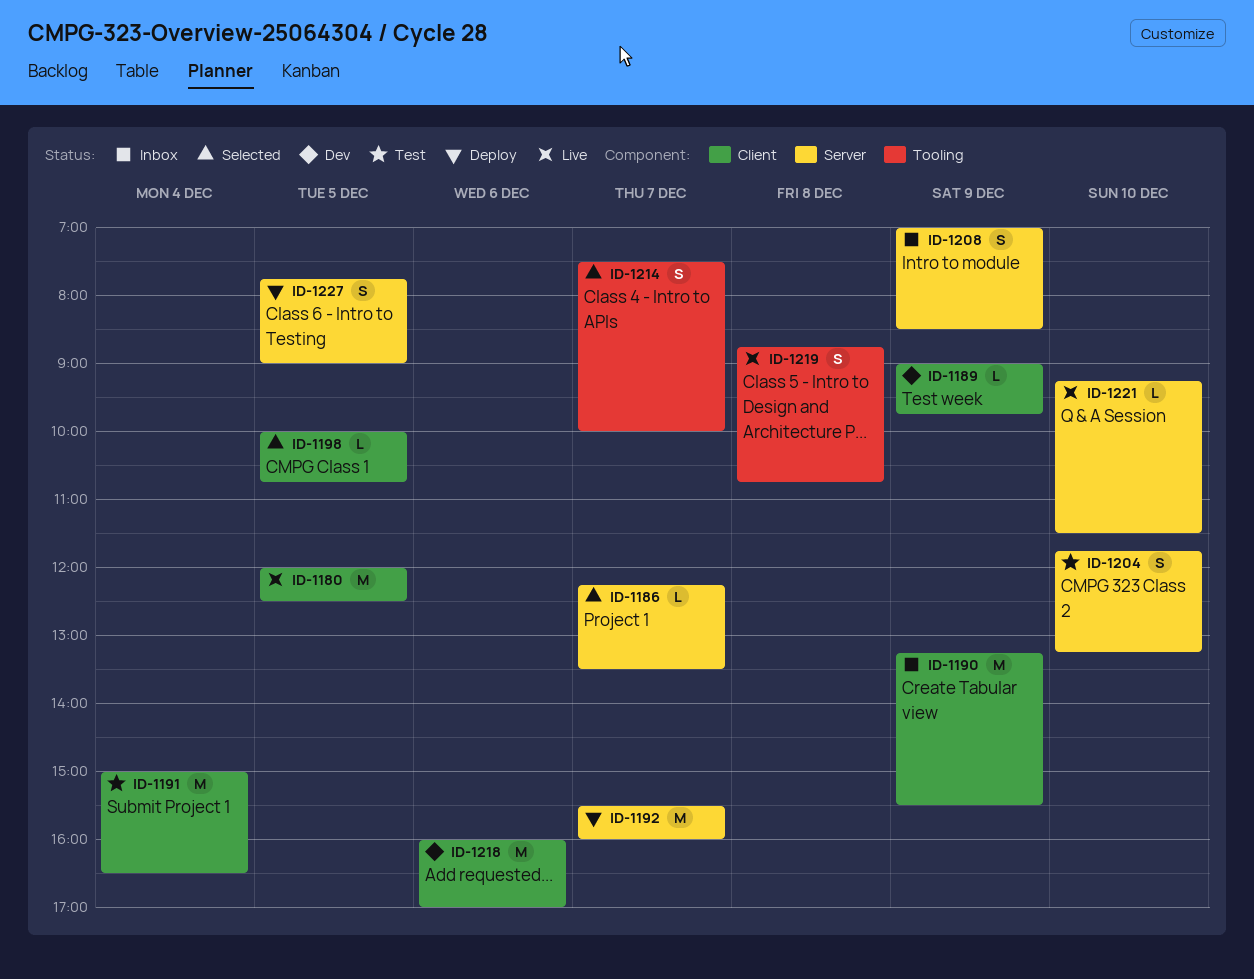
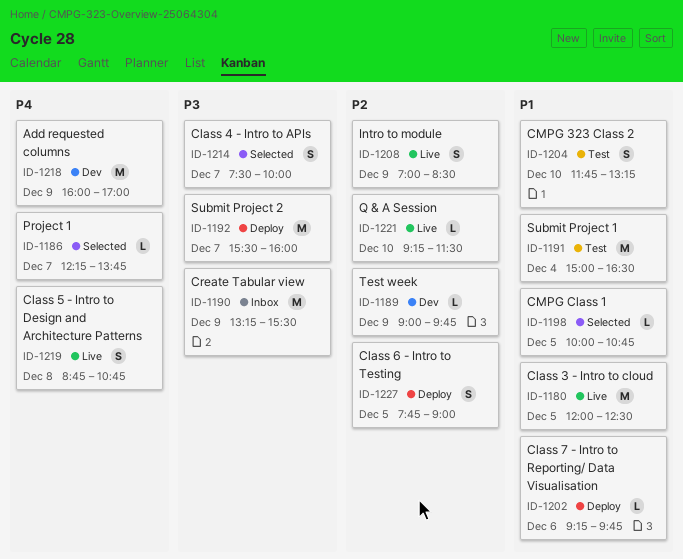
ID-1186, ends: 13:30 -> 13:45
ID-1202: none -> present
ID-1208, status: Inbox -> Live
ID-1218, day: Dec 6 -> Dec 9

